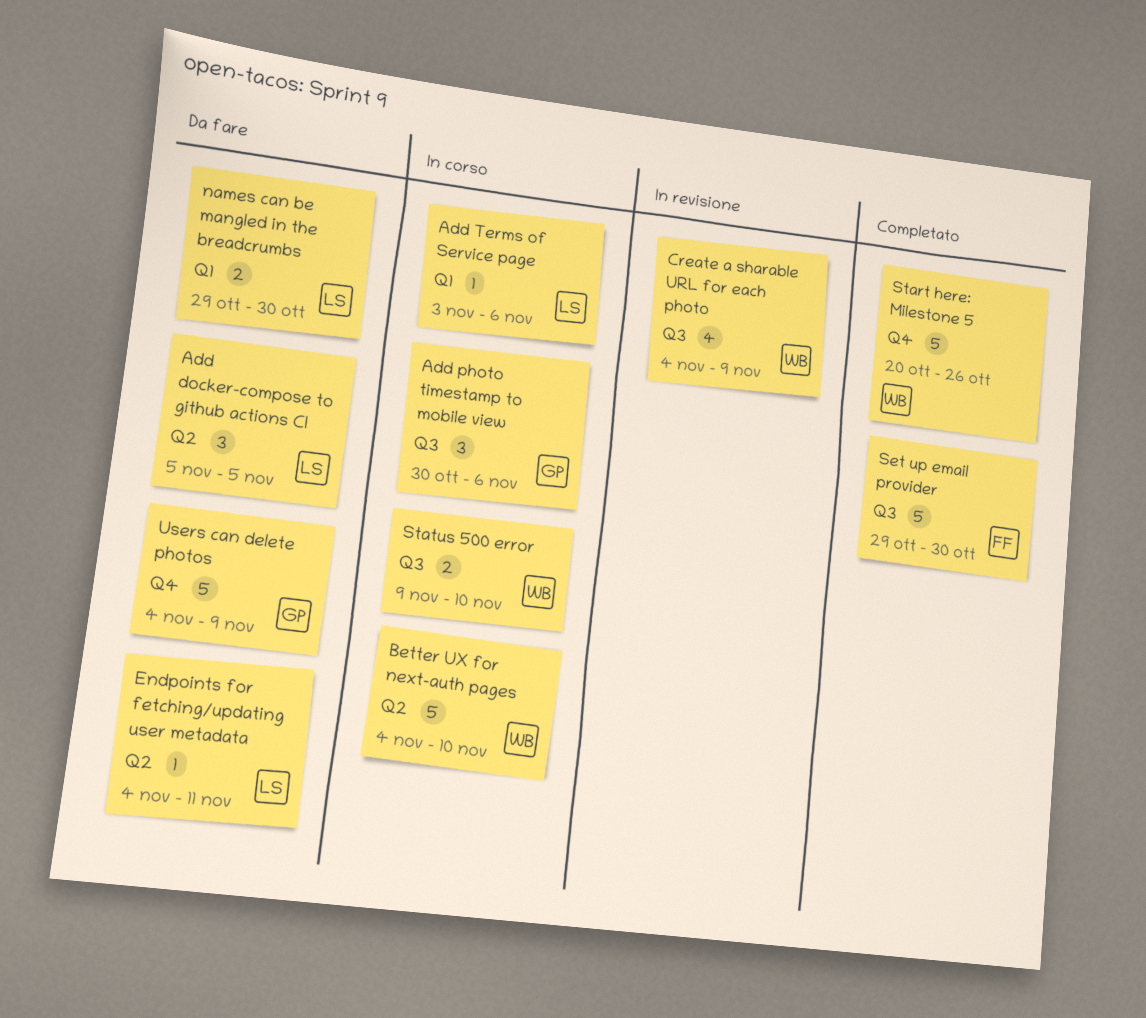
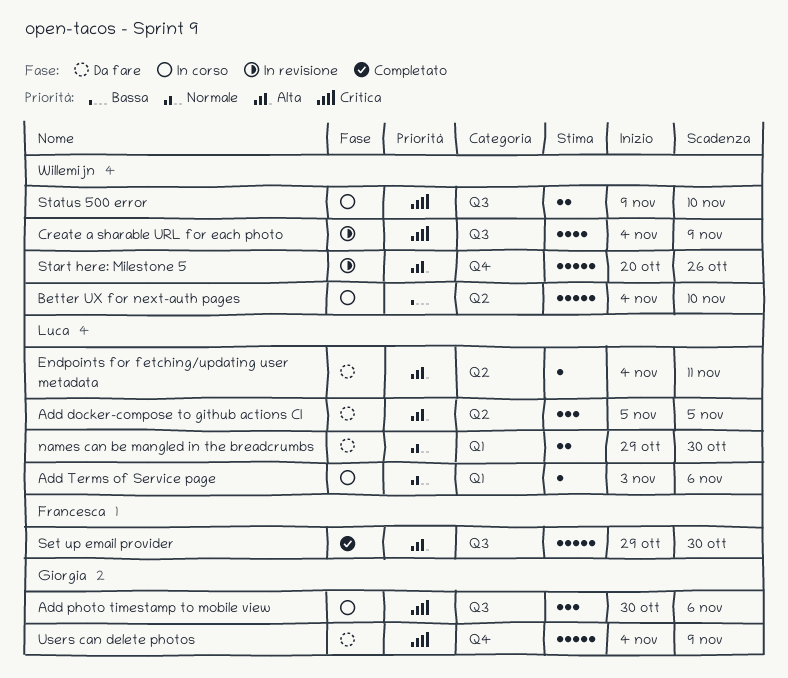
Start here: Milestone 5, status: Completato -> In revisione

